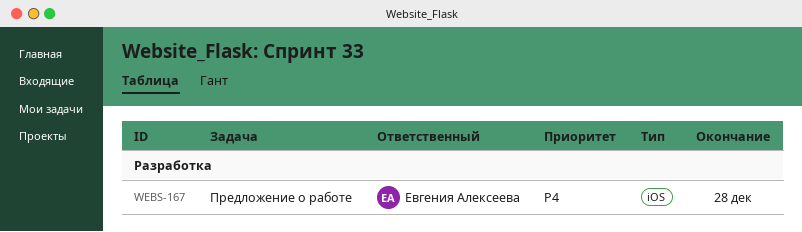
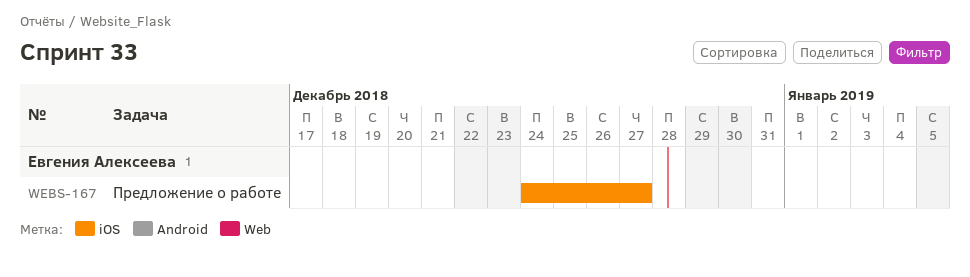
WEBS-167, due: Dec 28 -> Dec 27

